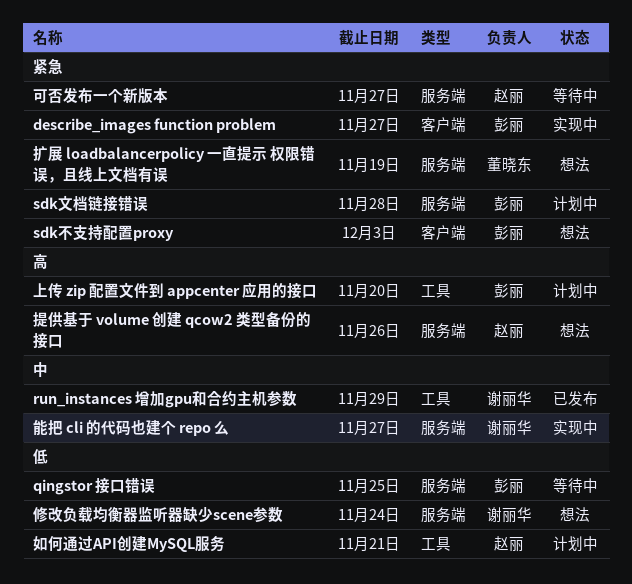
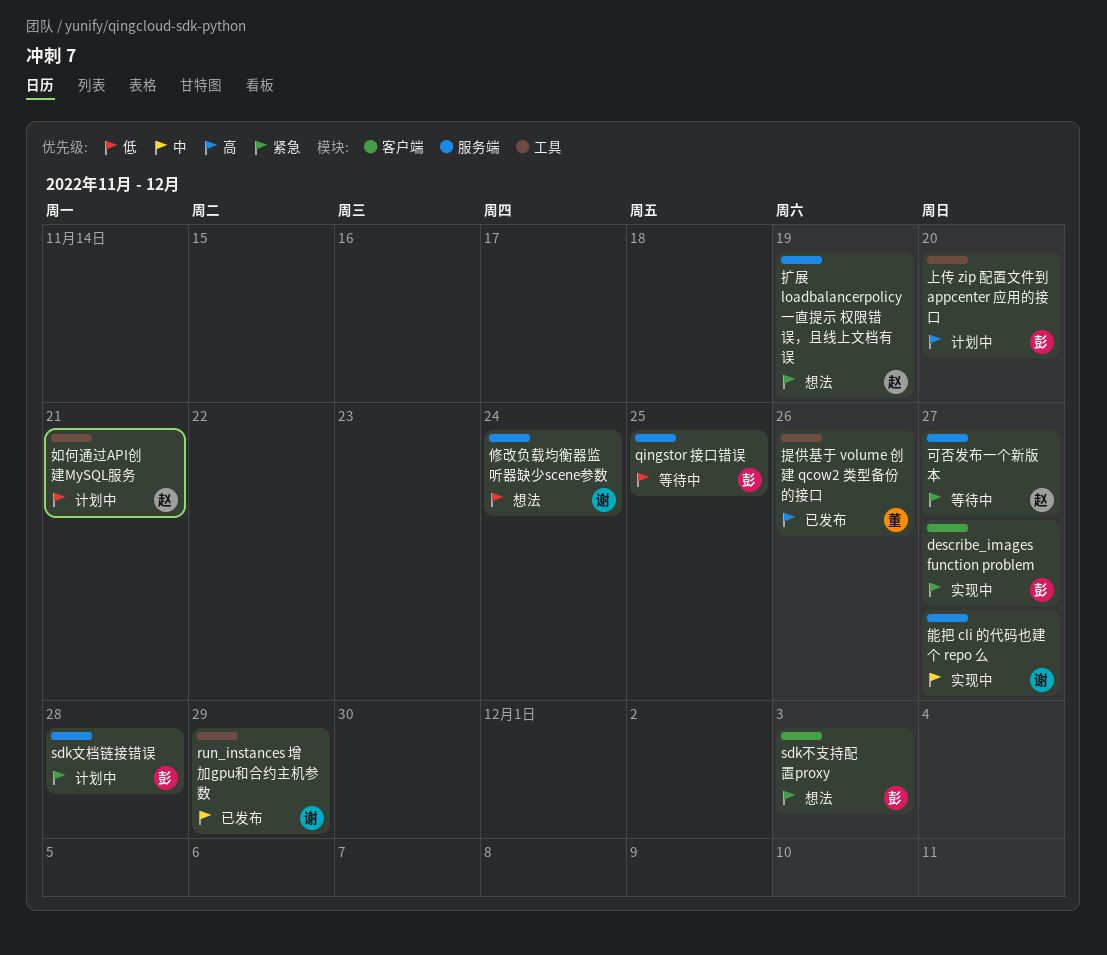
扩展 loadbalancerpolicy 一直提示 权限错误，且线上文档有误, owner: 董晓东 -> 赵丽
提供基于 volume 创建 qcow2 类型备份的接口, status: 想法 -> 已发布
提供基于 volume 创建 qcow2 类型备份的接口, owner: 赵丽 -> 董晓东
提供基于 volume 创建 qcow2 类型备份的接口, label: 服务端 -> 工具

